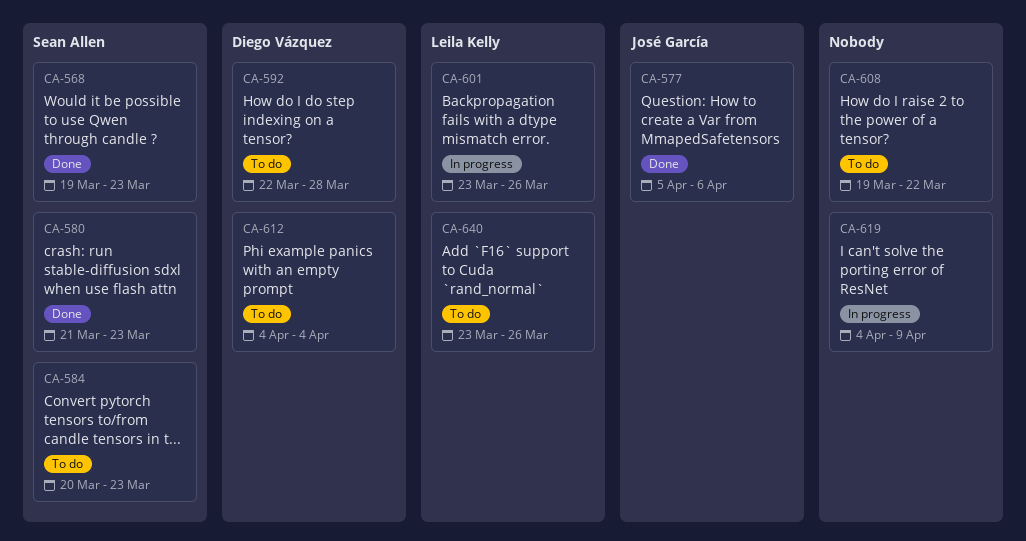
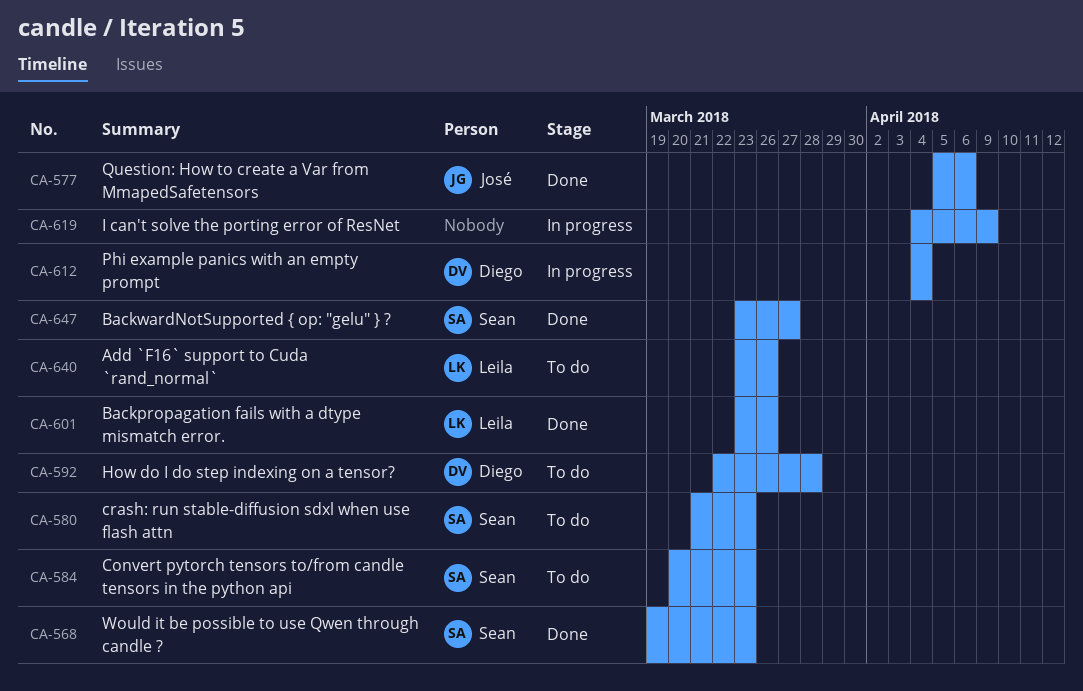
CA-580, status: Done -> To do
CA-601, status: In progress -> Done
CA-608: present -> none
CA-612, status: To do -> In progress
CA-647: none -> present

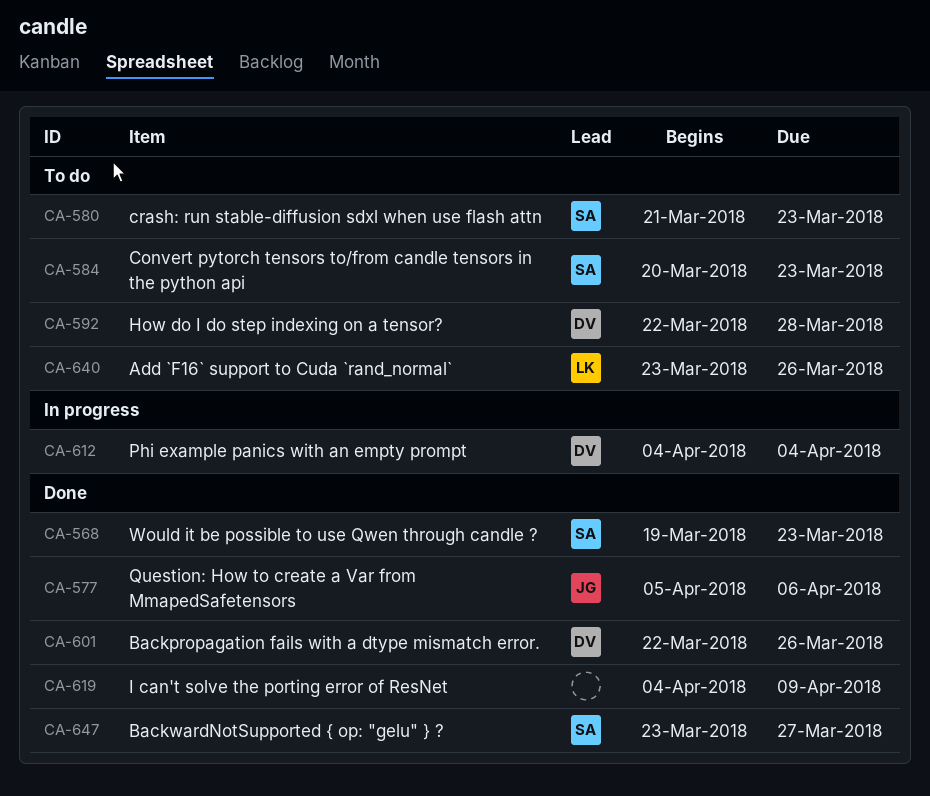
CA-601, owner: Leila -> Diego
CA-601, start: Mar 23 -> Mar 22
CA-619, status: In progress -> Done

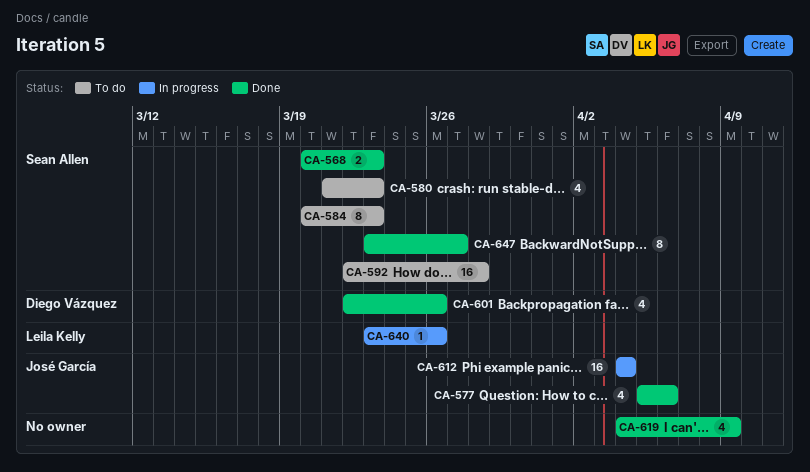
CA-568, start: Mar 19 -> Mar 20
CA-592, owner: Diego Vázquez -> Sean Allen
CA-612, owner: Diego Vázquez -> José García
CA-640, status: To do -> In progress

